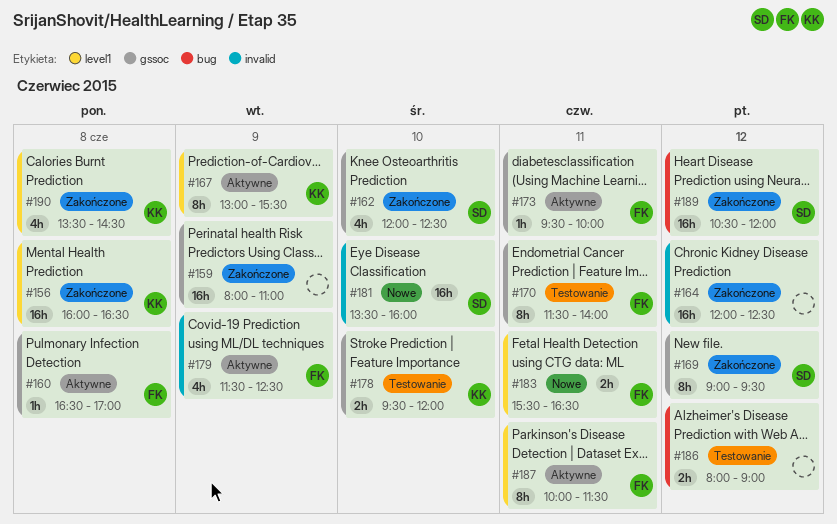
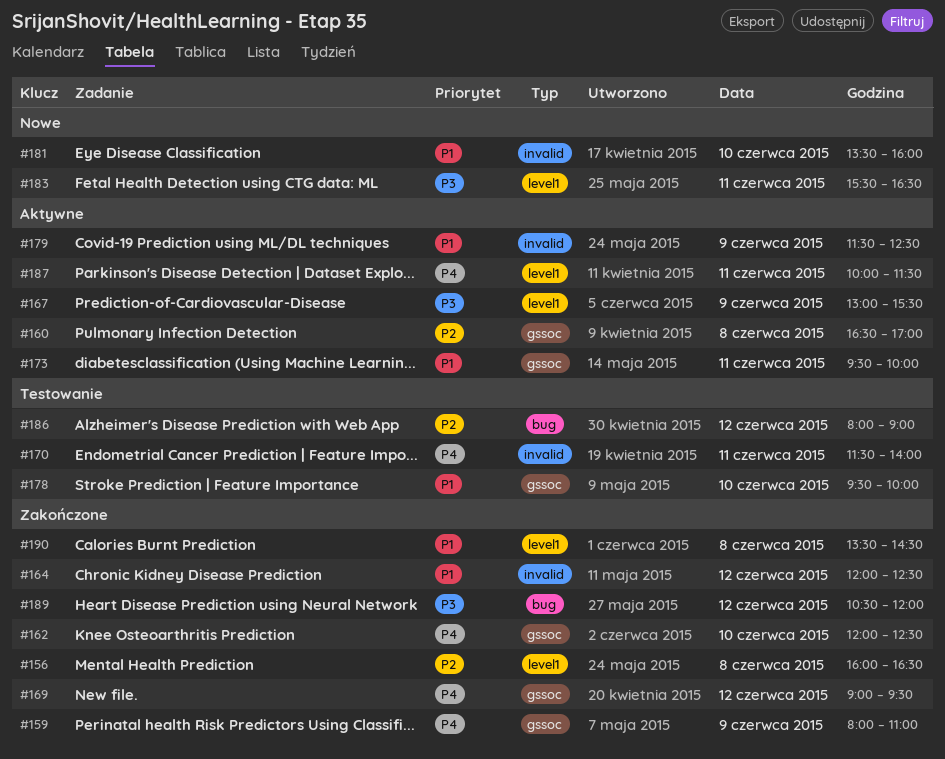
#170, label: gssoc -> invalid
#178, ends: 12:00 -> 10:00

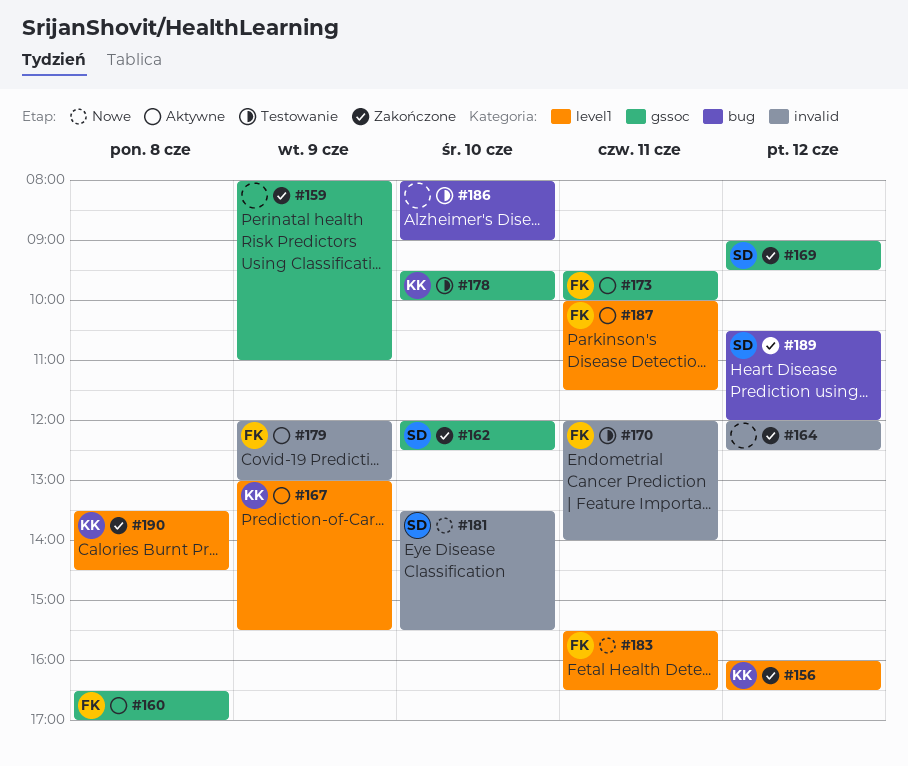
#156, day: Jun 8 -> Jun 12
#170, begins: 11:30 -> 12:00
#179, begins: 11:30 -> 12:00
#179, ends: 12:30 -> 13:00
#181, ends: 16:00 -> 15:30
#186, day: Jun 12 -> Jun 10

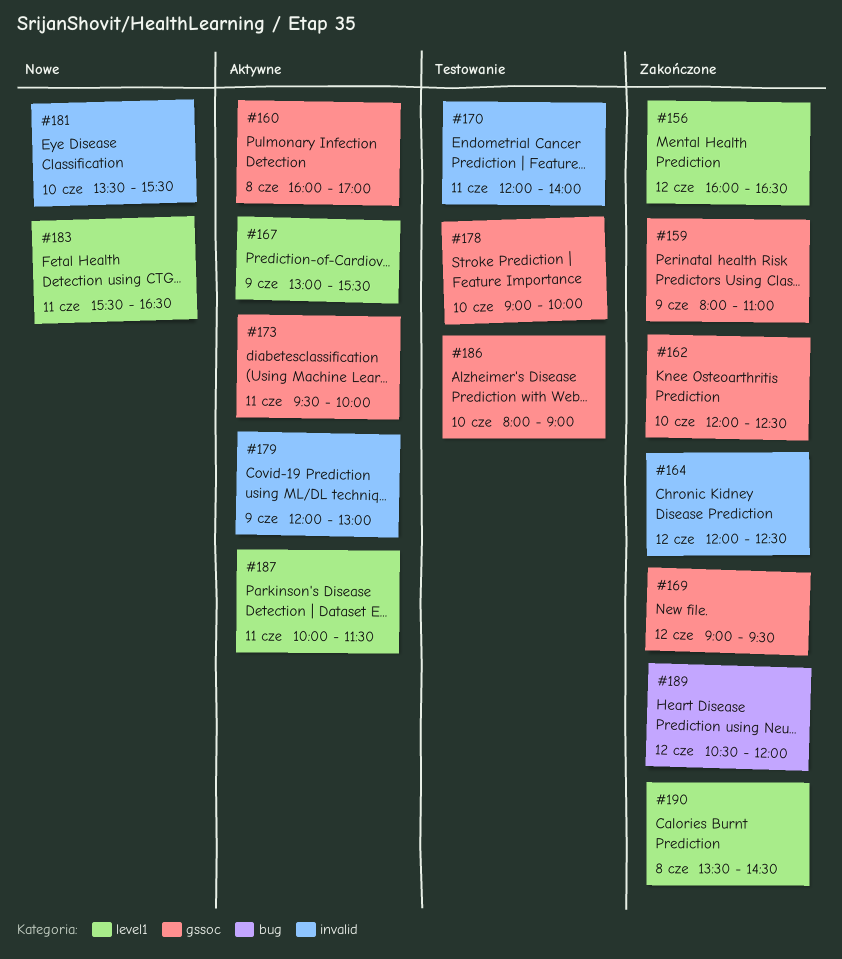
#160, begins: 16:30 -> 16:00
#178, begins: 09:30 -> 09:00
#186, label: bug -> gssoc

